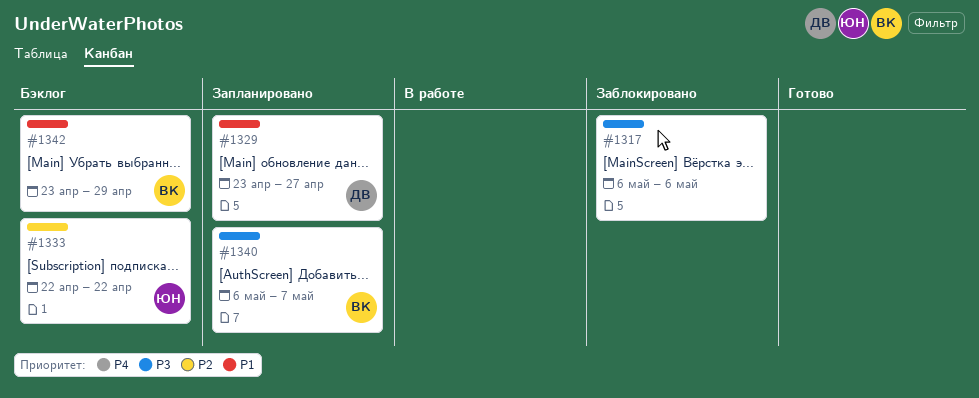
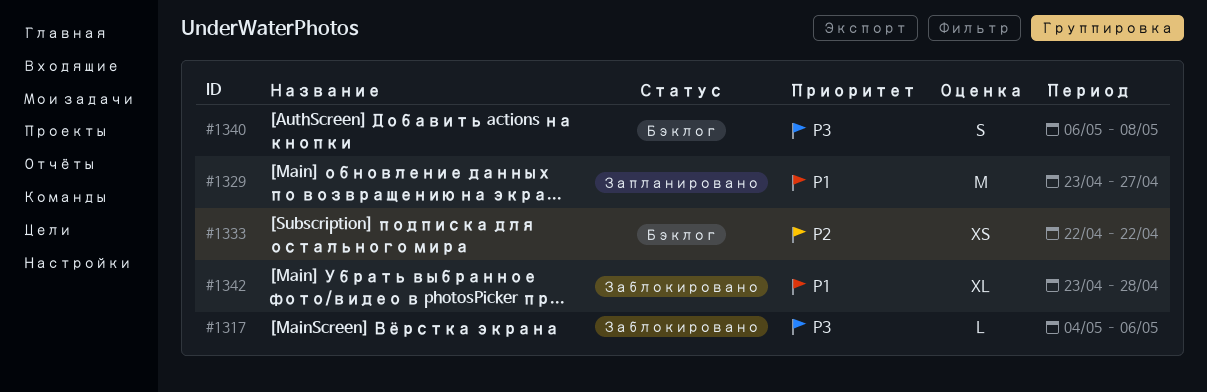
#1317, start: May 6 -> May 4
#1340, status: Запланировано -> Бэклог
#1340, due: May 7 -> May 8
#1342, status: Бэклог -> Заблокировано
#1342, due: Apr 29 -> Apr 28

